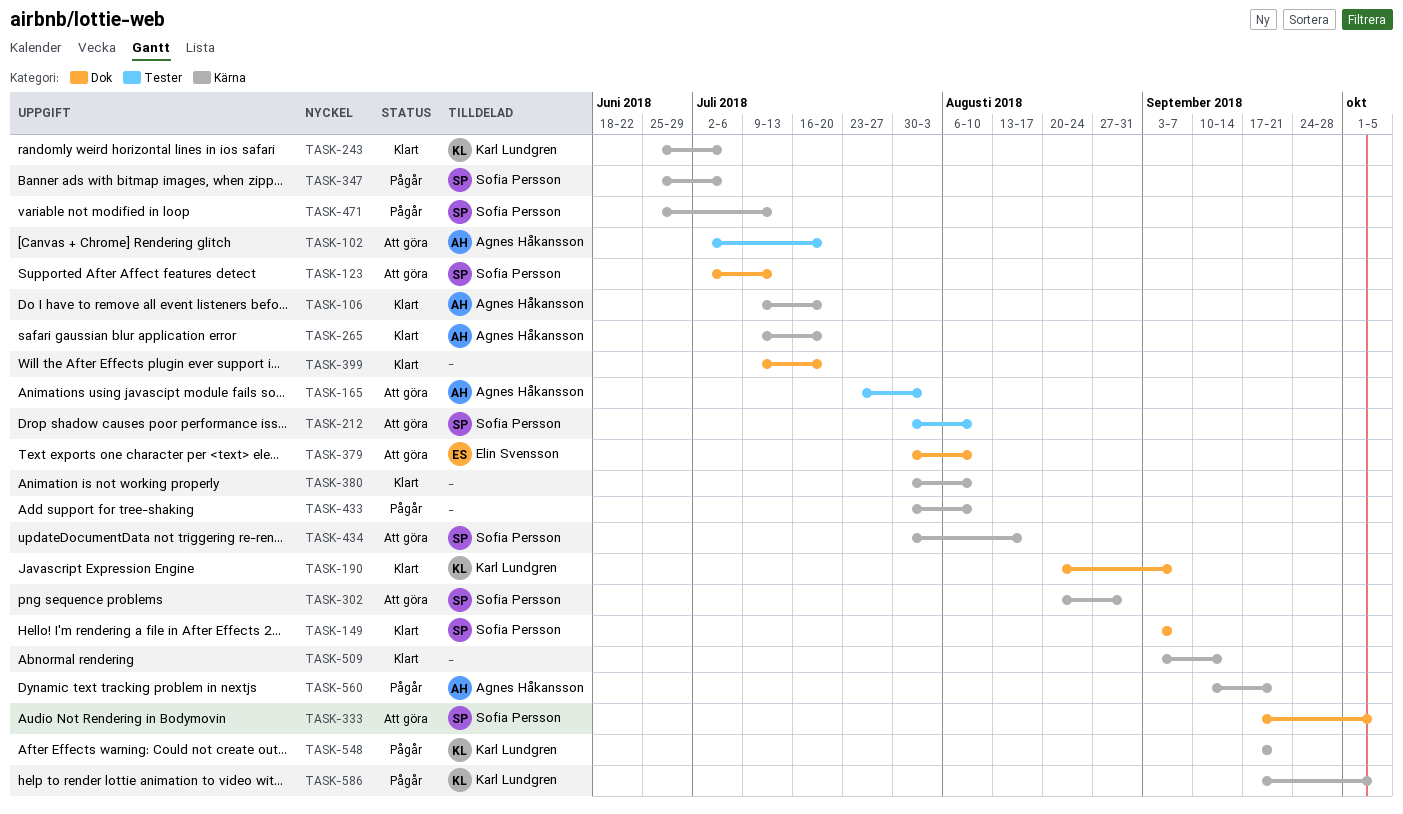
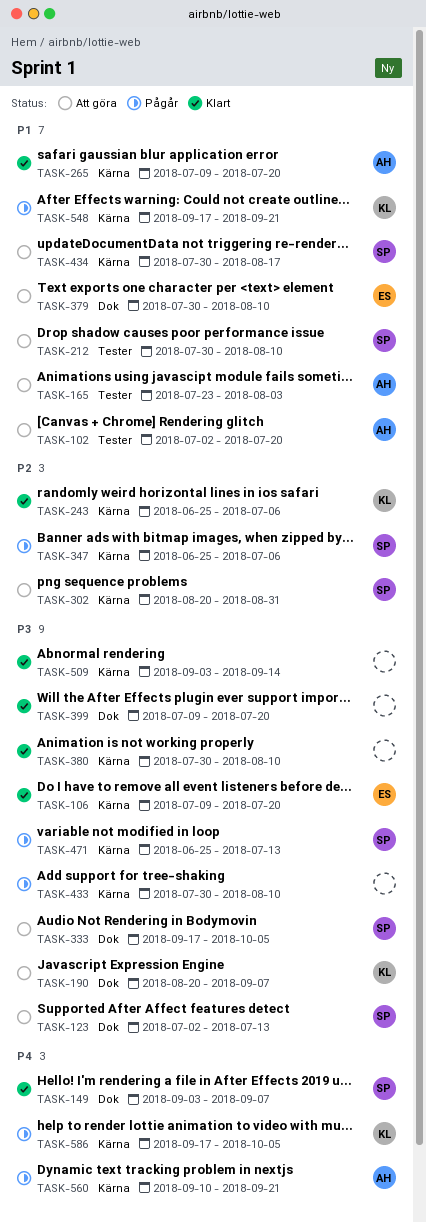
TASK-106, owner: Agnes Håkansson -> Elin Svensson
TASK-190, status: Klart -> Att göra

